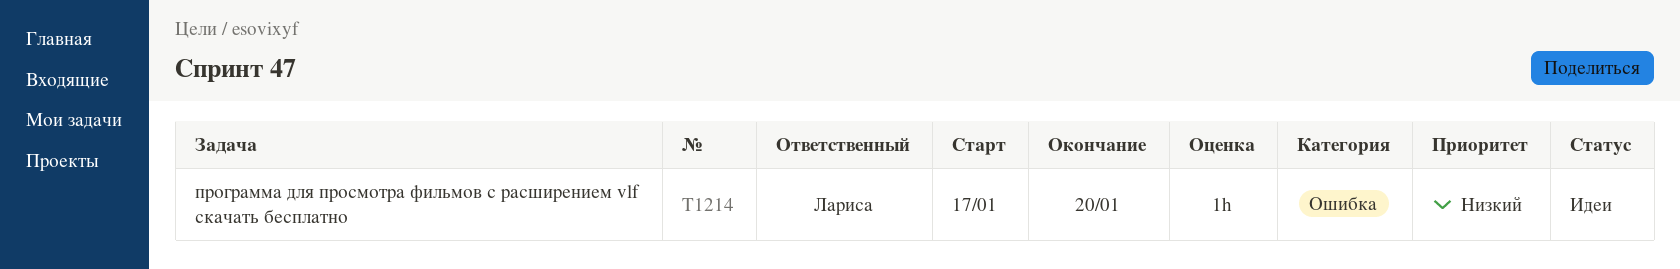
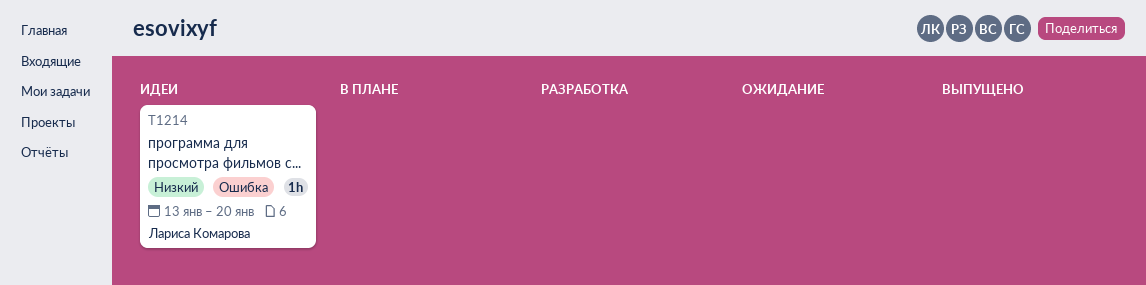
T1214, start: Jan 17 -> Jan 13

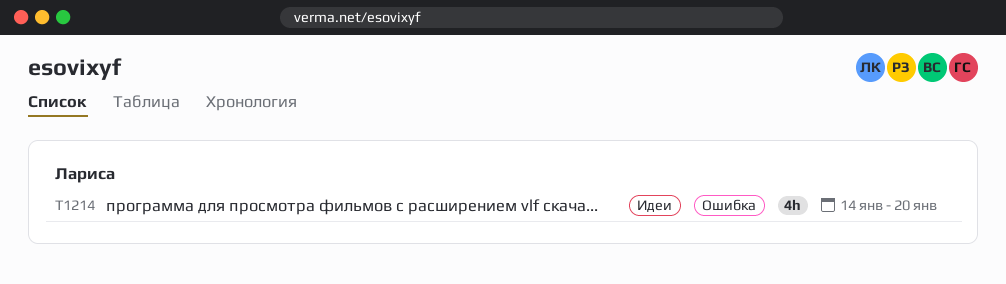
T1214, estimate: 1h -> 4h
T1214, start: Jan 13 -> Jan 14

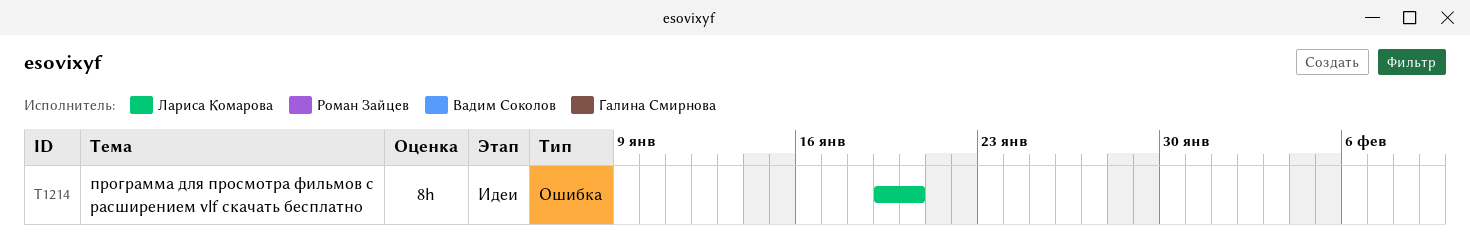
T1214, estimate: 4h -> 8h
T1214, start: Jan 14 -> Jan 19

